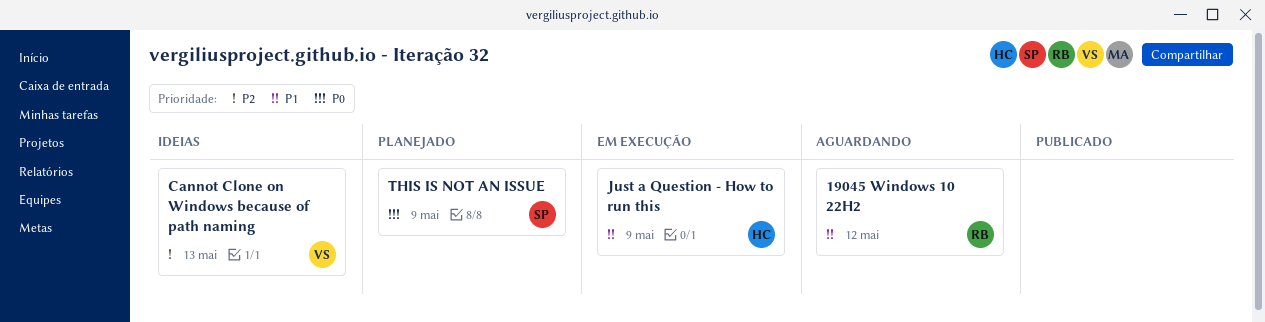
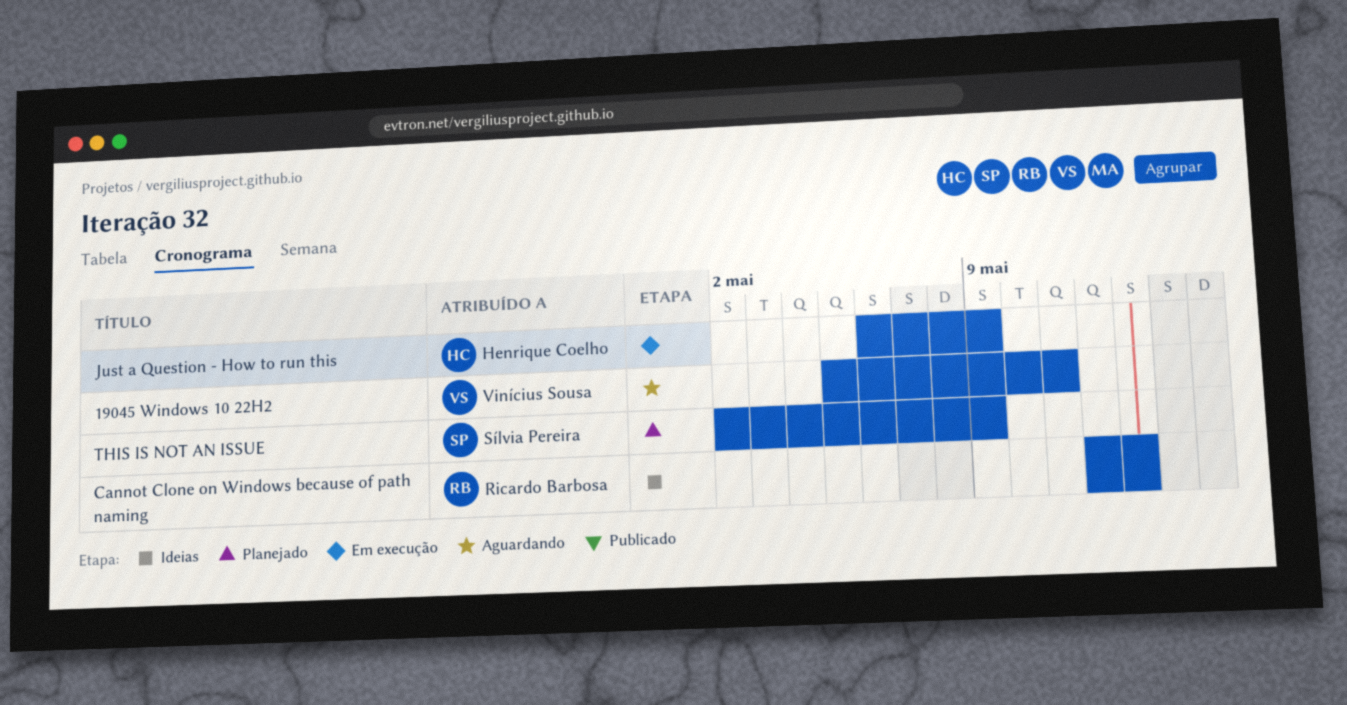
19045 Windows 10 22H2, owner: Ricardo Barbosa -> Vinícius Sousa
19045 Windows 10 22H2, due: May 12 -> May 11
Cannot Clone on Windows because of path naming, owner: Vinícius Sousa -> Ricardo Barbosa

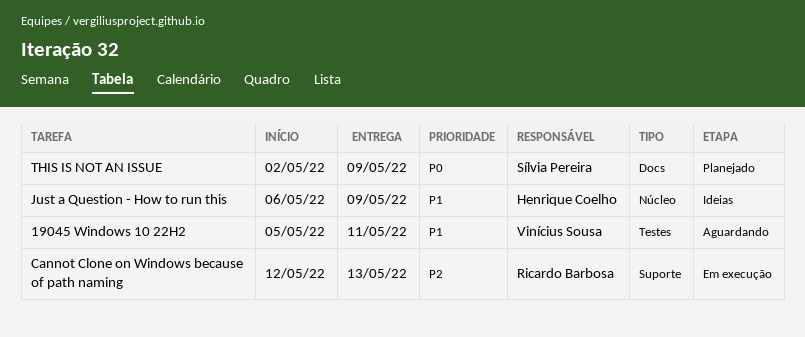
Cannot Clone on Windows because of path naming, status: Ideias -> Em execução
Just a Question - How to run this, status: Em execução -> Ideias

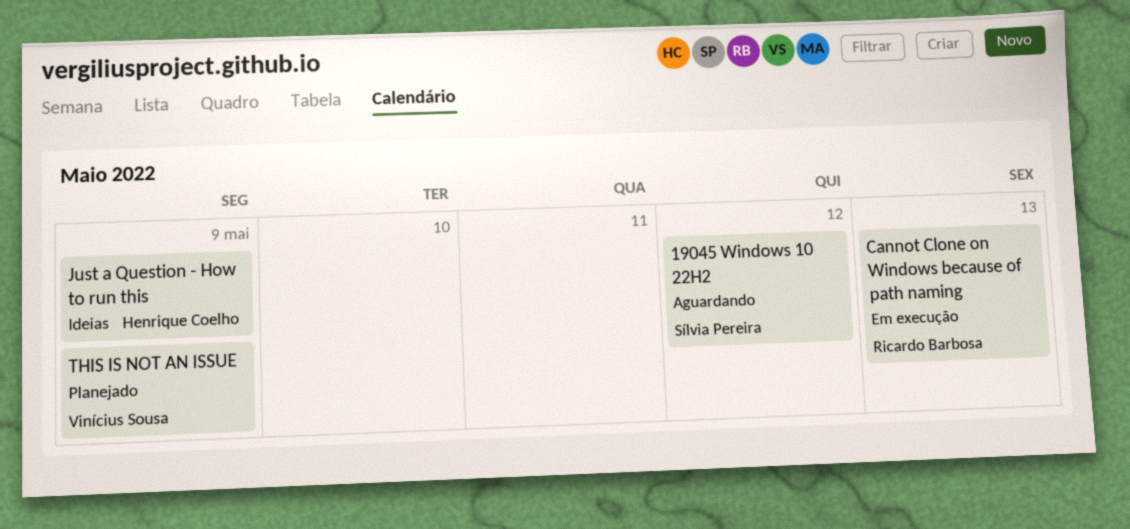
19045 Windows 10 22H2, owner: Vinícius Sousa -> Sílvia Pereira
19045 Windows 10 22H2, due: May 11 -> May 12
THIS IS NOT AN ISSUE, owner: Sílvia Pereira -> Vinícius Sousa

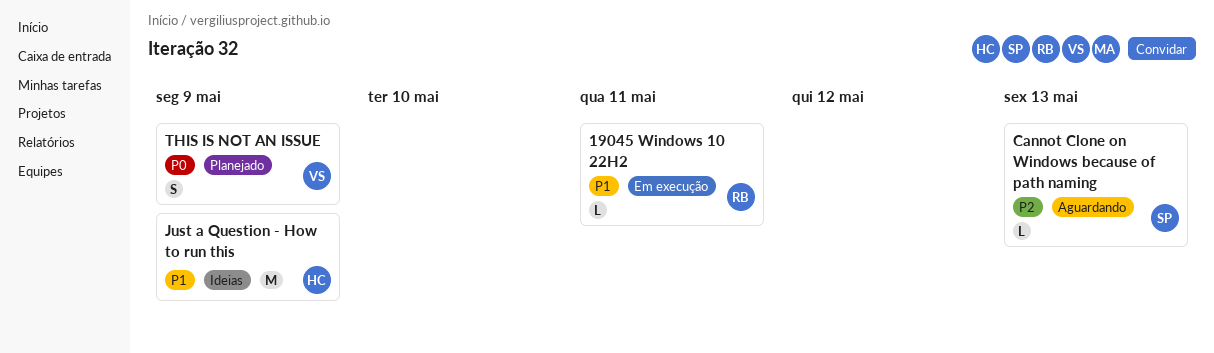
19045 Windows 10 22H2, status: Aguardando -> Em execução
19045 Windows 10 22H2, owner: Sílvia Pereira -> Ricardo Barbosa
19045 Windows 10 22H2, due: May 12 -> May 11
Cannot Clone on Windows because of path naming, status: Em execução -> Aguardando
Cannot Clone on Windows because of path naming, owner: Ricardo Barbosa -> Sílvia Pereira

